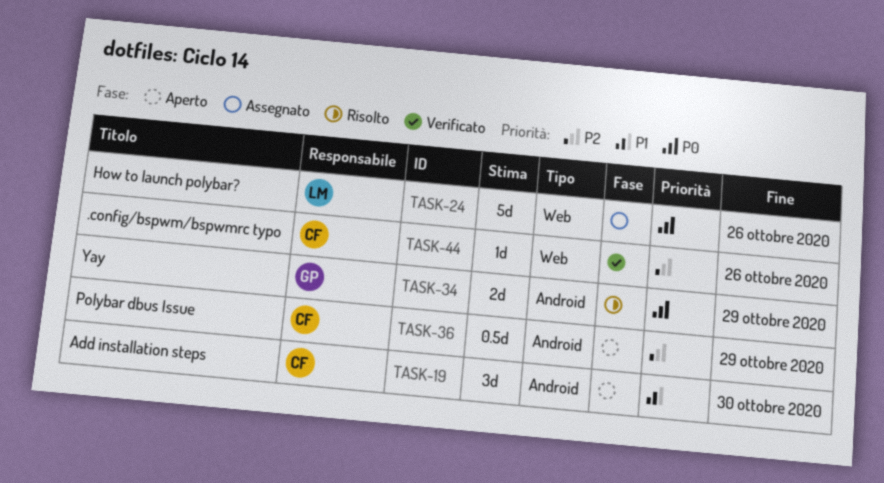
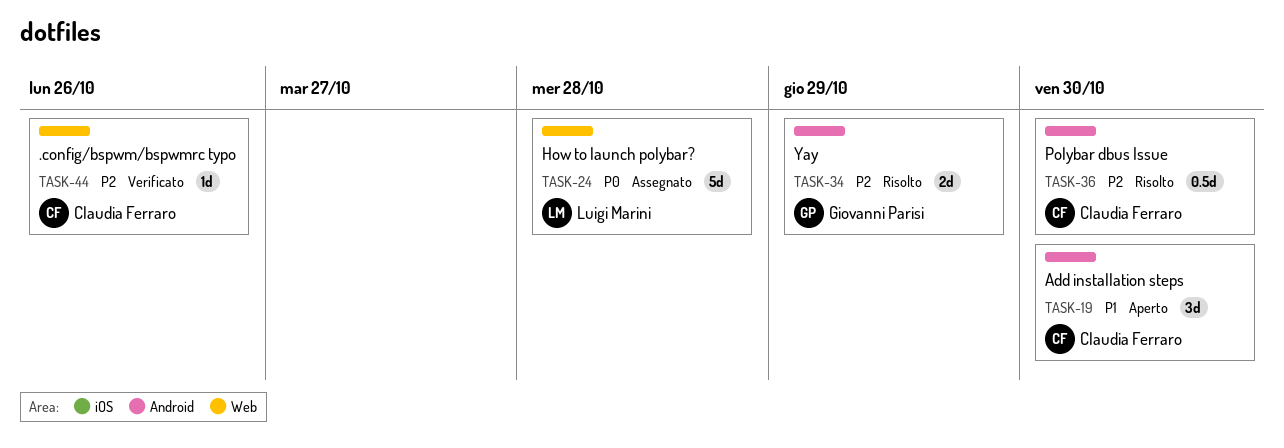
TASK-24, due: Oct 26 -> Oct 28
TASK-34, priority: P0 -> P2
TASK-36, status: Aperto -> Risolto
TASK-36, due: Oct 29 -> Oct 30

